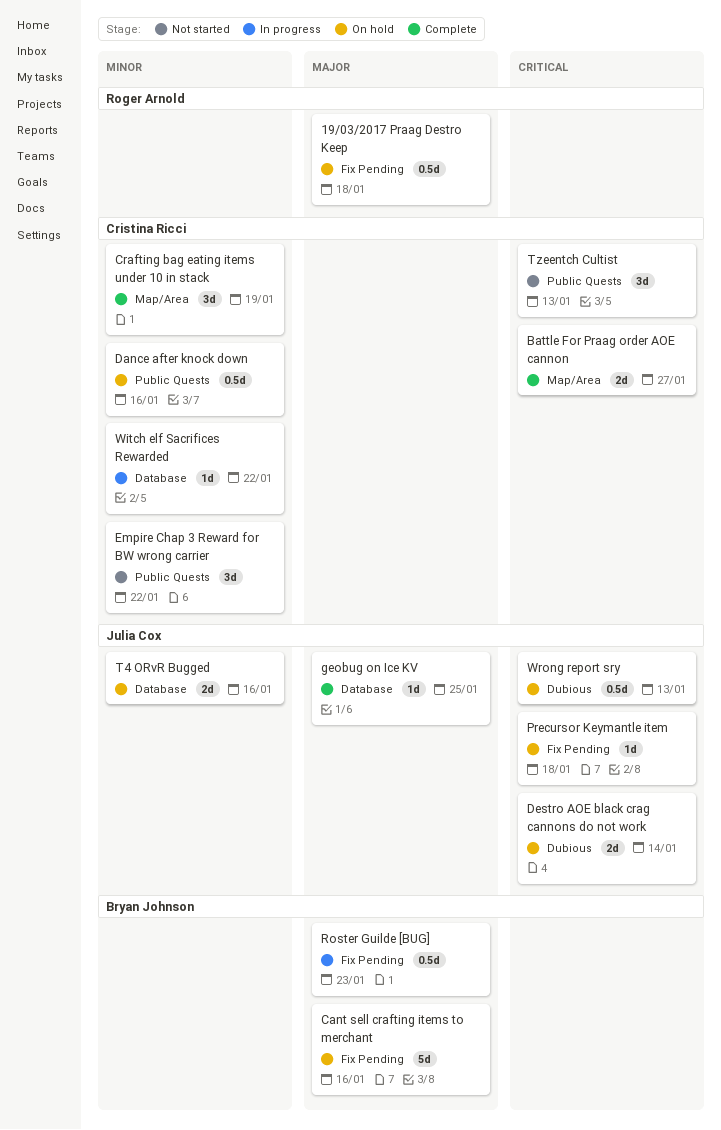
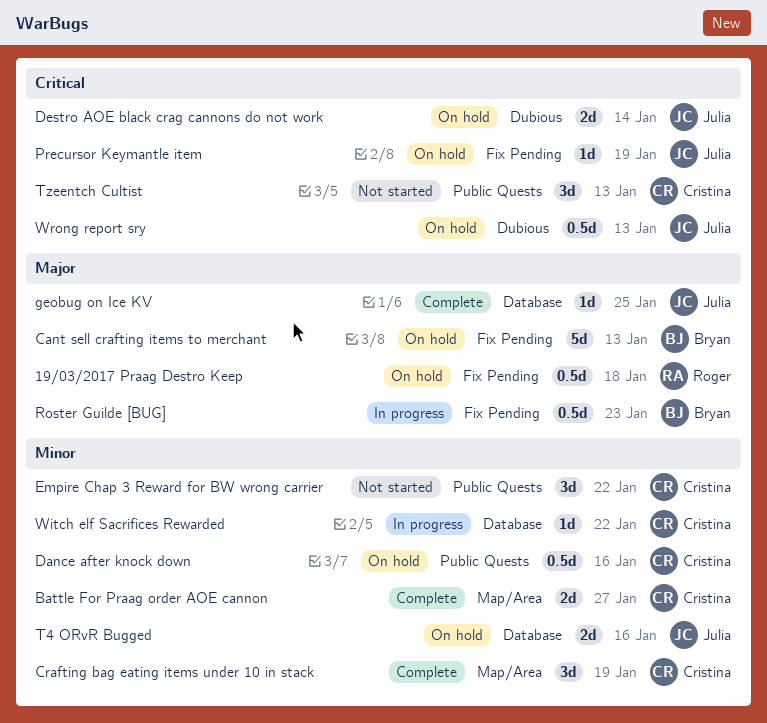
Battle For Praag order AOE cannon, priority: Critical -> Minor
Cant sell crafting items to merchant, due: Jan 16 -> Jan 13
Precursor Keymantle item, due: Jan 18 -> Jan 19

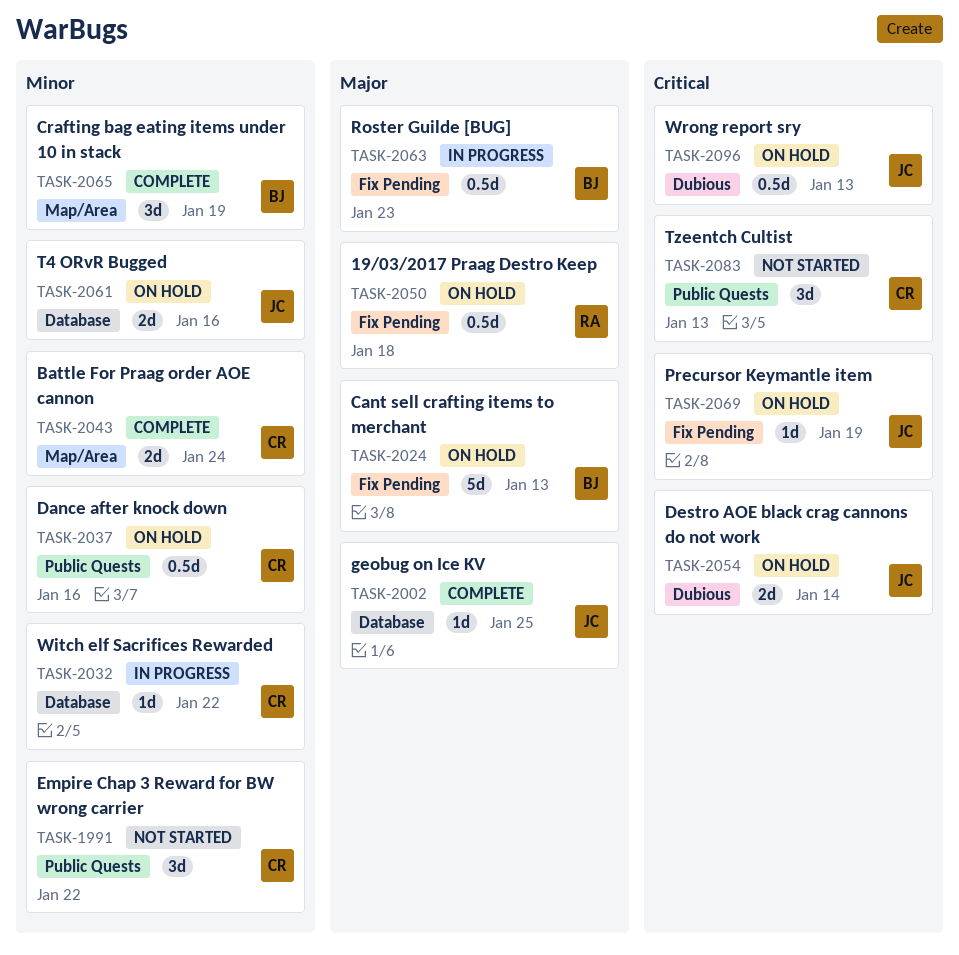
Battle For Praag order AOE cannon, due: Jan 27 -> Jan 24
Crafting bag eating items under 10 in stack, owner: Cristina -> Bryan

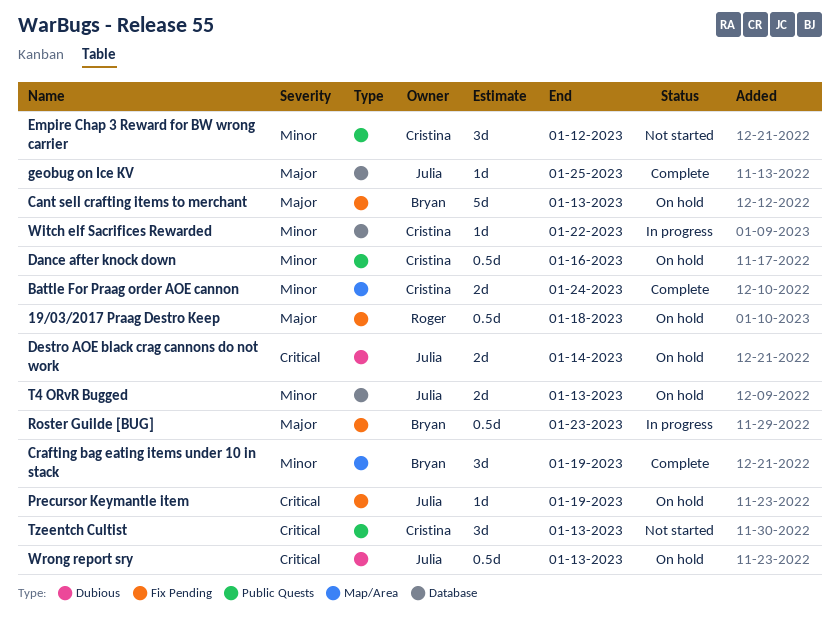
Empire Chap 3 Reward for BW wrong carrier, due: Jan 22 -> Jan 12
T4 ORvR Bugged, due: Jan 16 -> Jan 13

